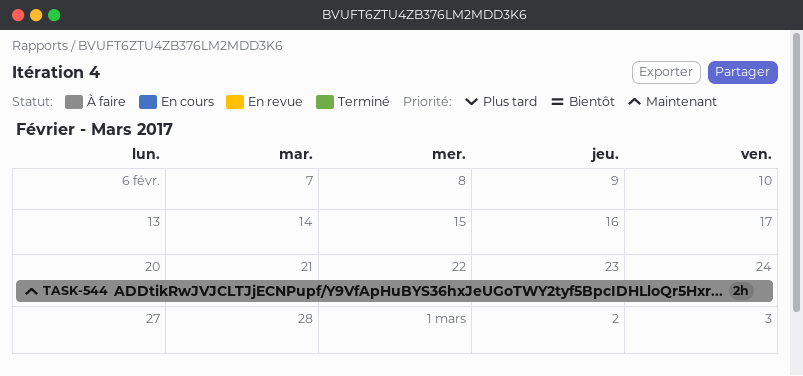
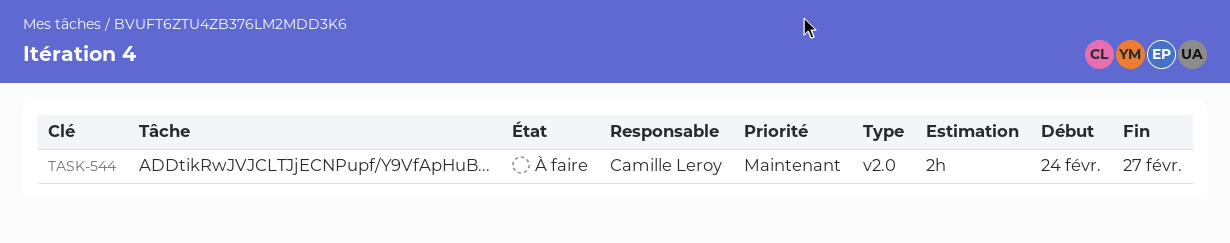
TASK-544, start: Feb 20 -> Feb 24
TASK-544, due: Feb 24 -> Feb 27

